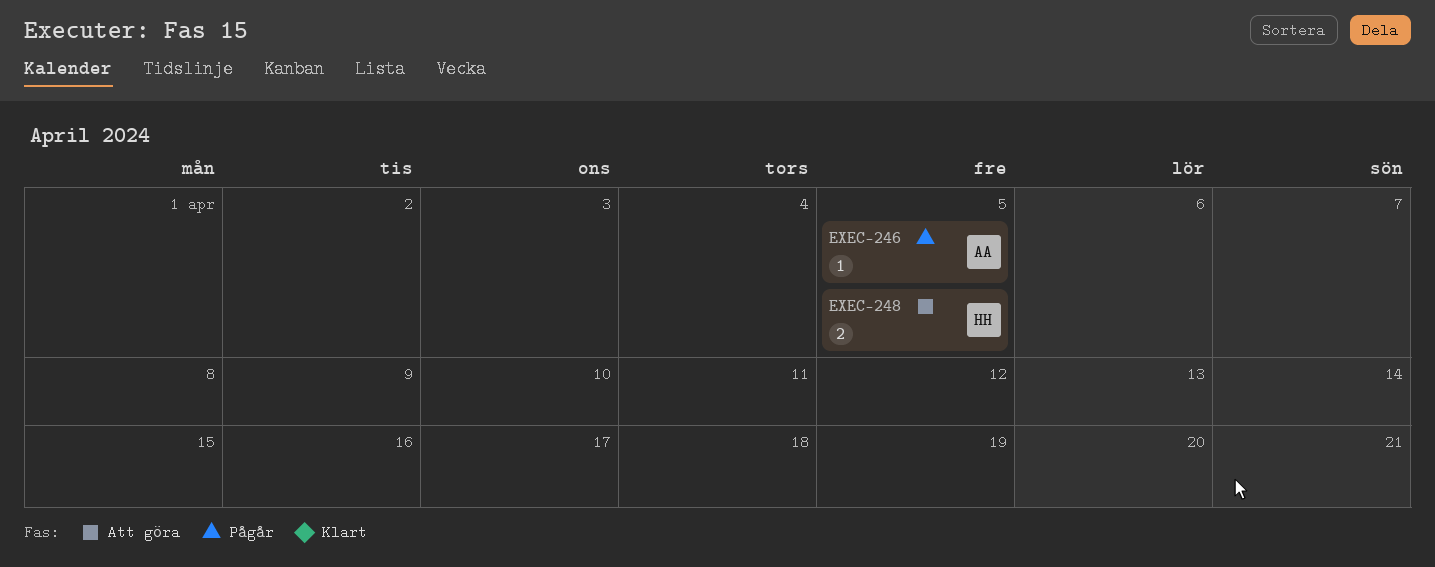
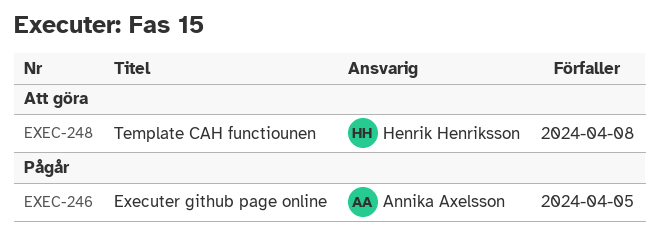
EXEC-248, due: Apr 5 -> Apr 8

